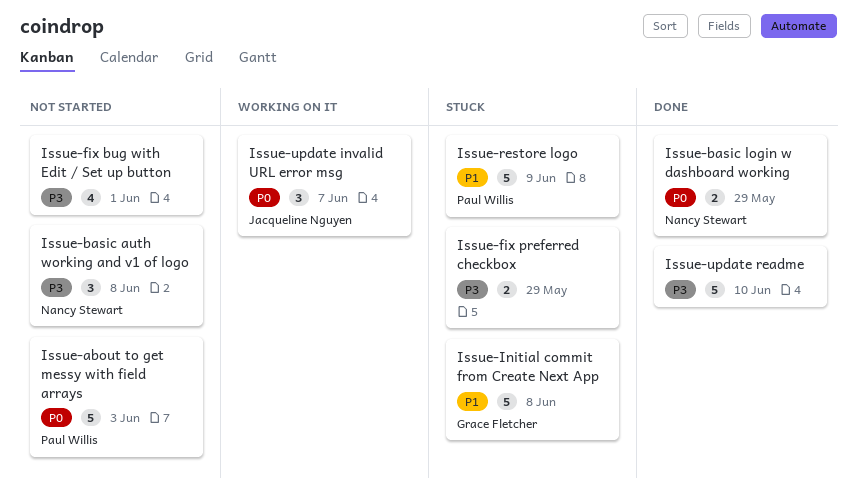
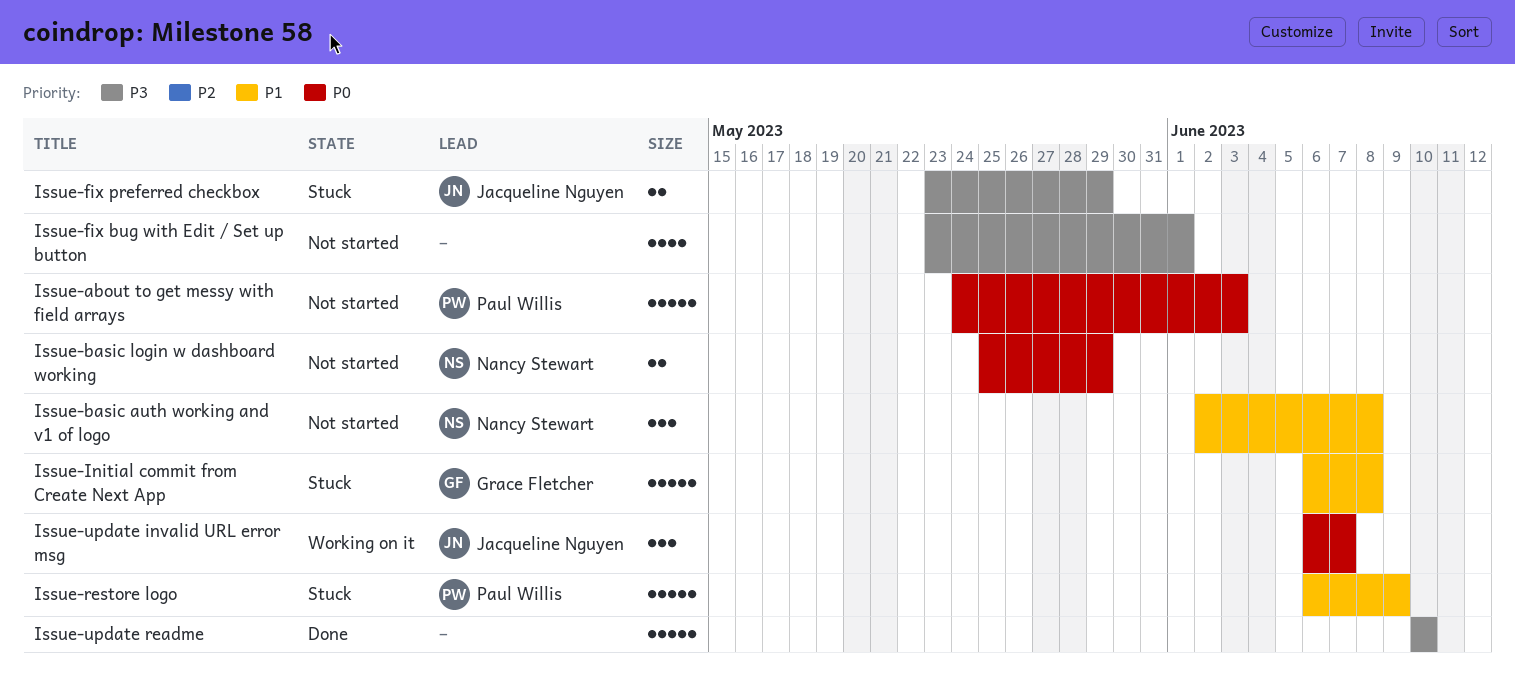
Issue-basic auth working and v1 of logo, priority: P3 -> P1
Issue-basic login w dashboard working, status: Done -> Not started
Issue-fix preferred checkbox, owner: none -> Jacqueline Nguyen

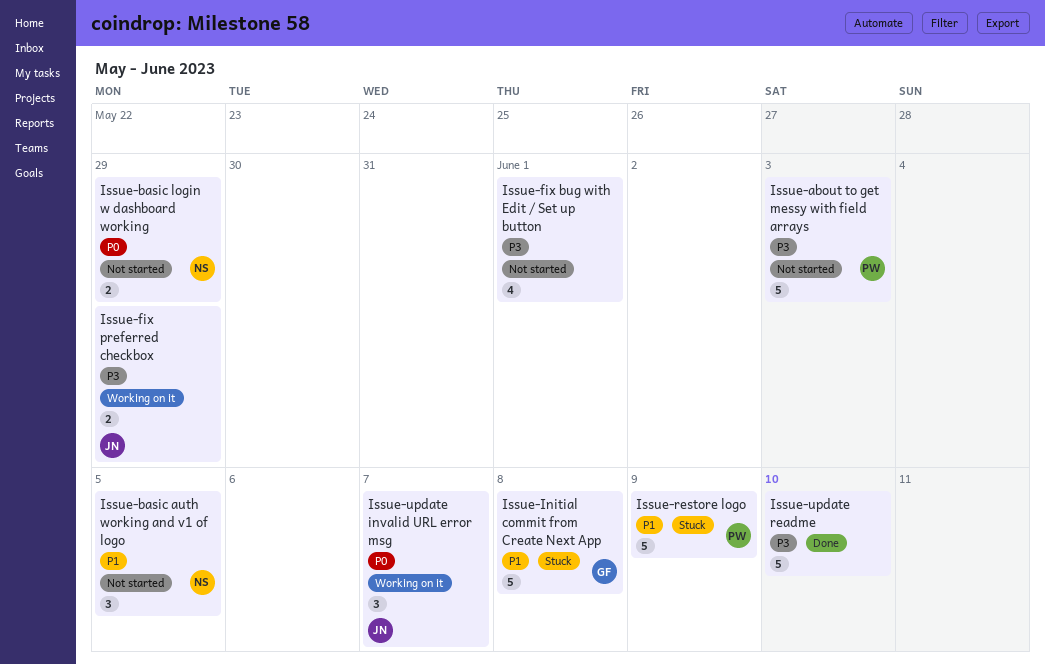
Issue-about to get messy with field arrays, priority: P0 -> P3
Issue-basic auth working and v1 of logo, due: Jun 8 -> Jun 5
Issue-fix preferred checkbox, status: Stuck -> Working on it

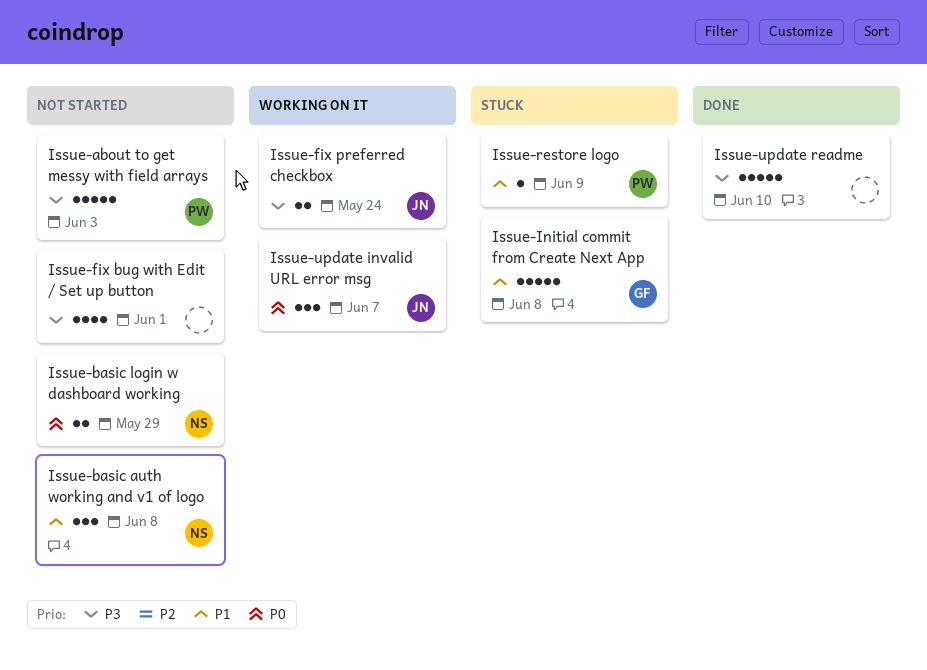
Issue-basic auth working and v1 of logo, due: Jun 5 -> Jun 8
Issue-fix preferred checkbox, due: May 29 -> May 24
Issue-restore logo, estimate: 5 -> 1

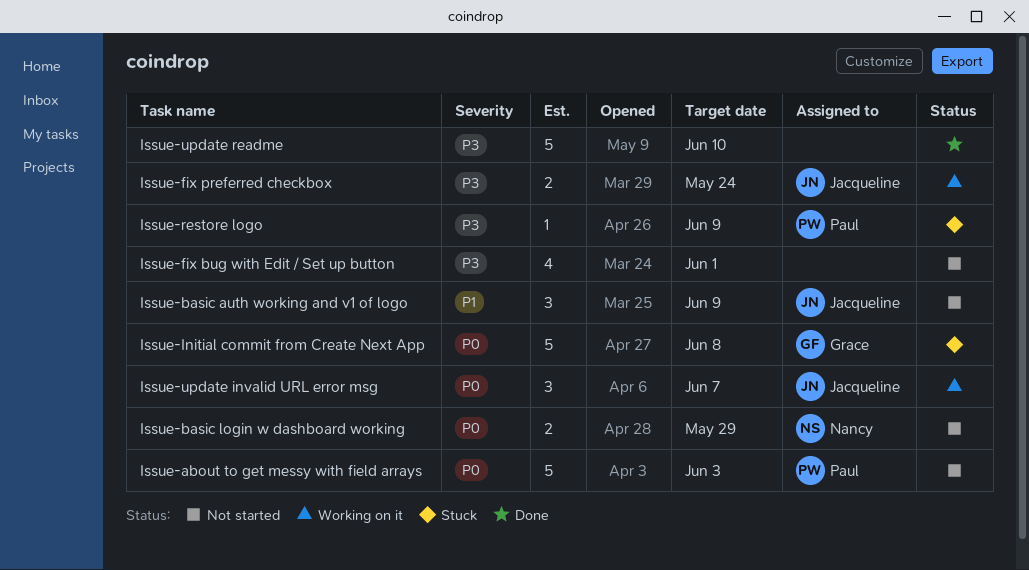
Issue-about to get messy with field arrays, priority: P3 -> P0
Issue-basic auth working and v1 of logo, owner: Nancy -> Jacqueline
Issue-basic auth working and v1 of logo, due: Jun 8 -> Jun 9
Issue-Initial commit from Create Next App, priority: P1 -> P0
Issue-restore logo, priority: P1 -> P3

